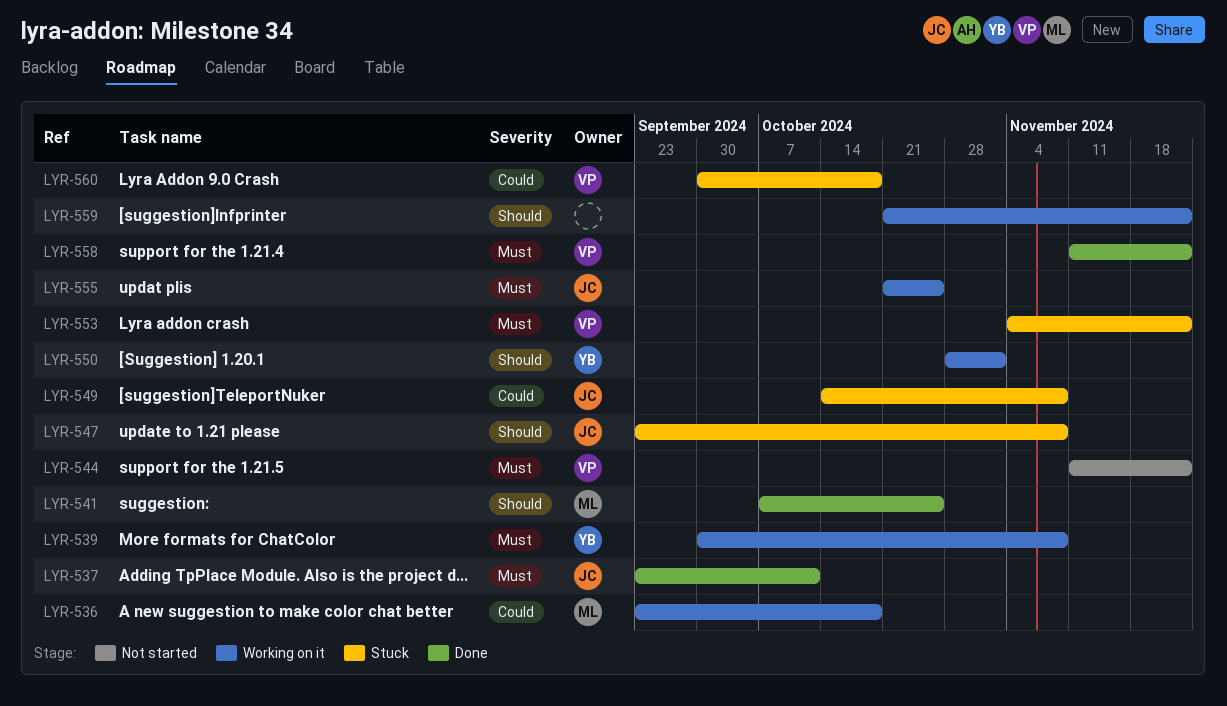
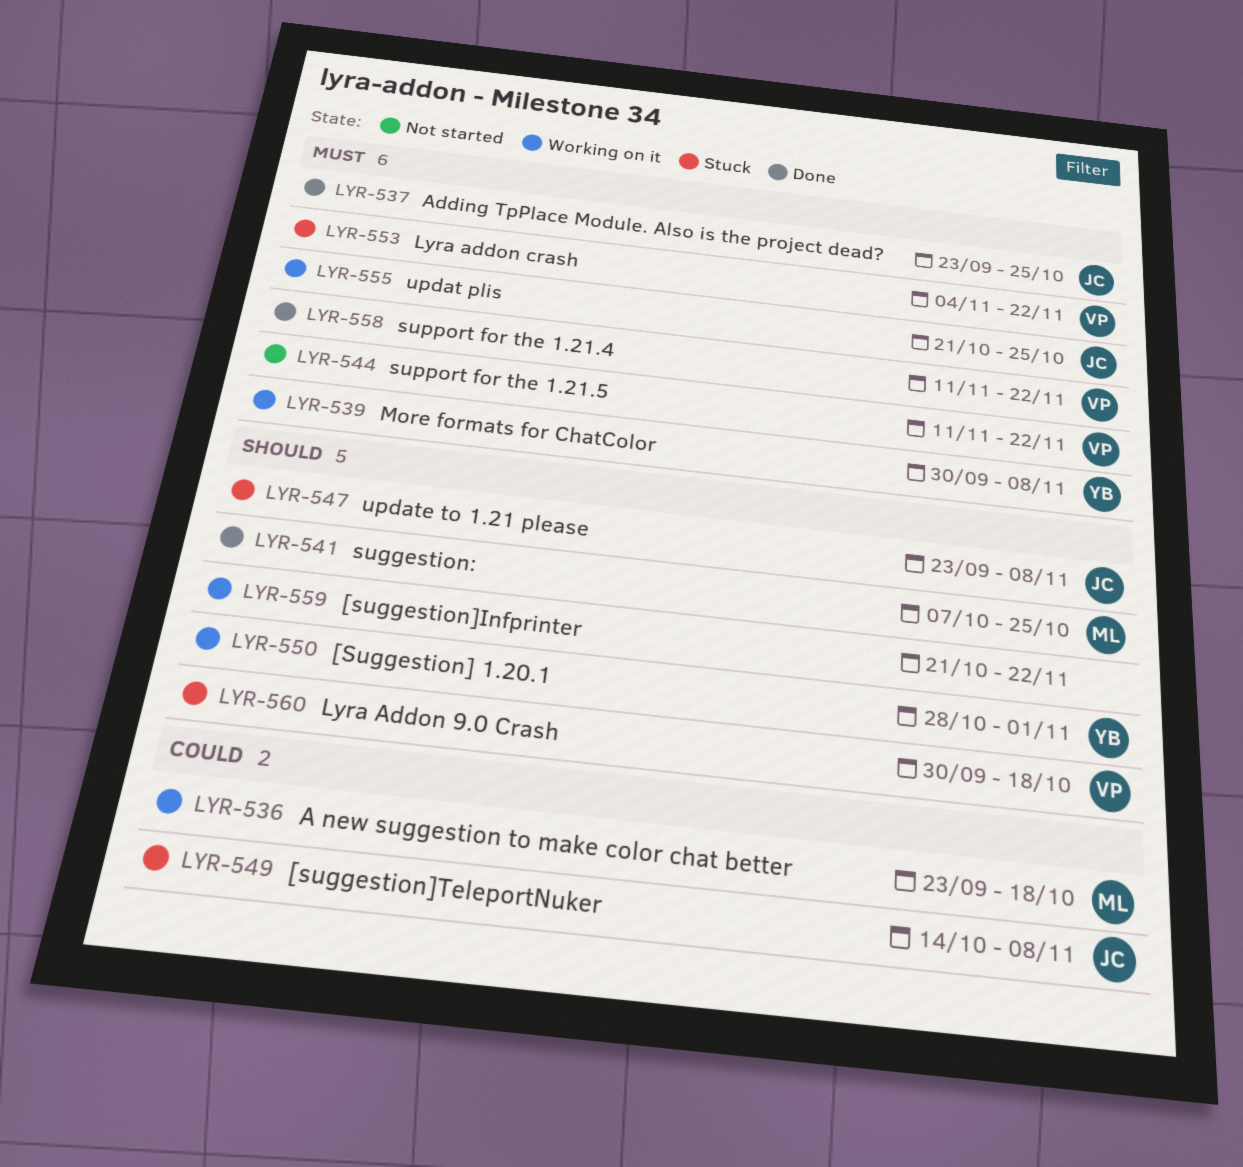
LYR-537, due: Oct 11 -> Oct 25
LYR-560, priority: Could -> Should

